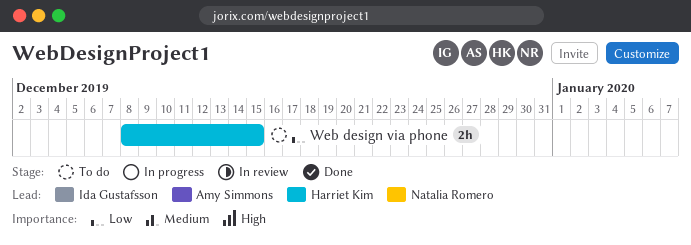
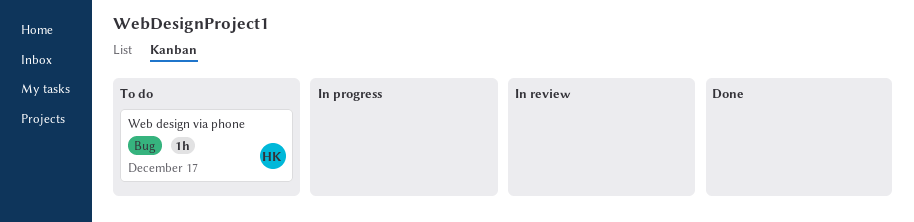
Web design via phone, estimate: 2h -> 1h
Web design via phone, due: Dec 15 -> Dec 17

